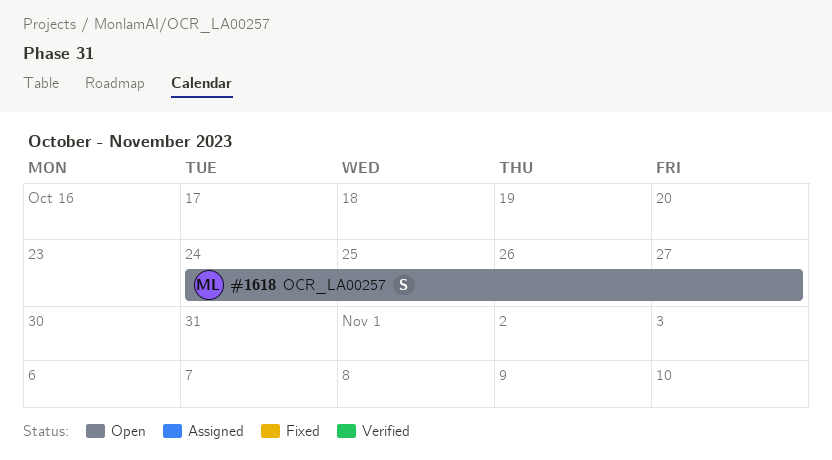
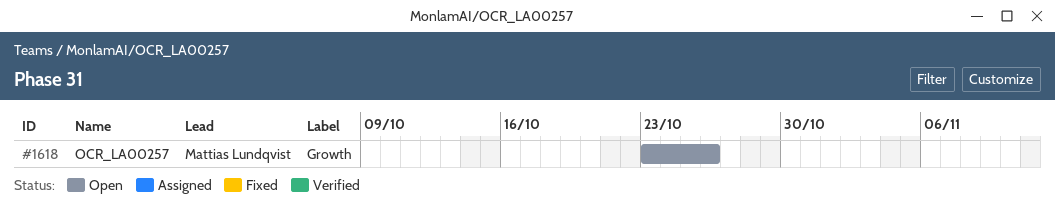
#1618, start: Oct 24 -> Oct 23
#1618, due: Oct 27 -> Oct 26

